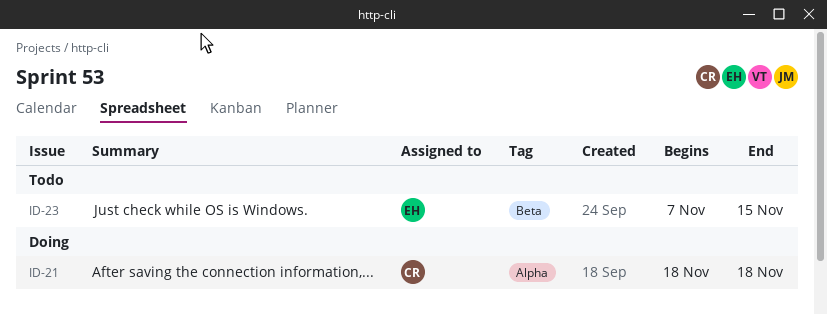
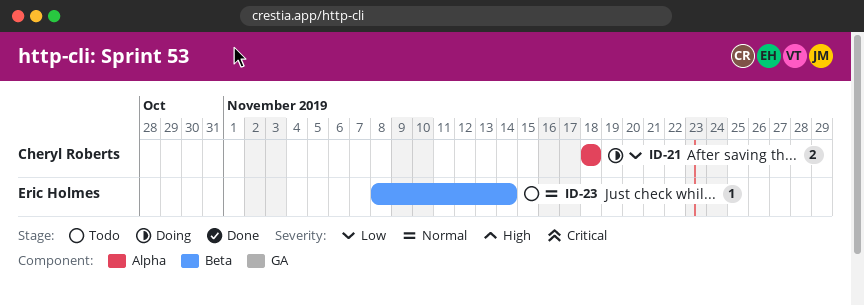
ID-23, start: Nov 7 -> Nov 8
ID-23, due: Nov 15 -> Nov 14

